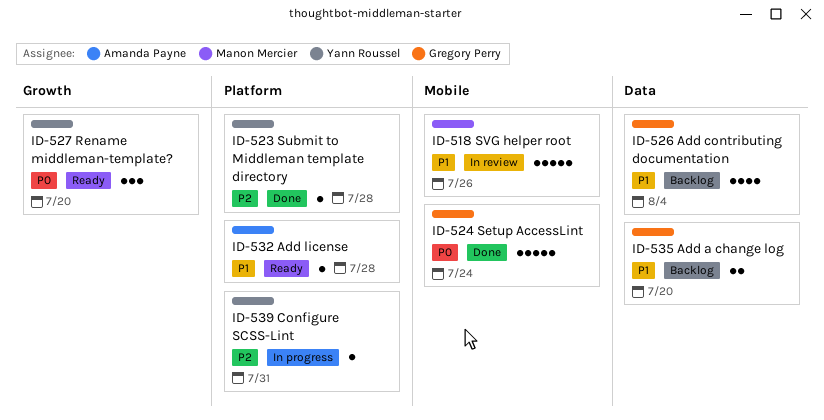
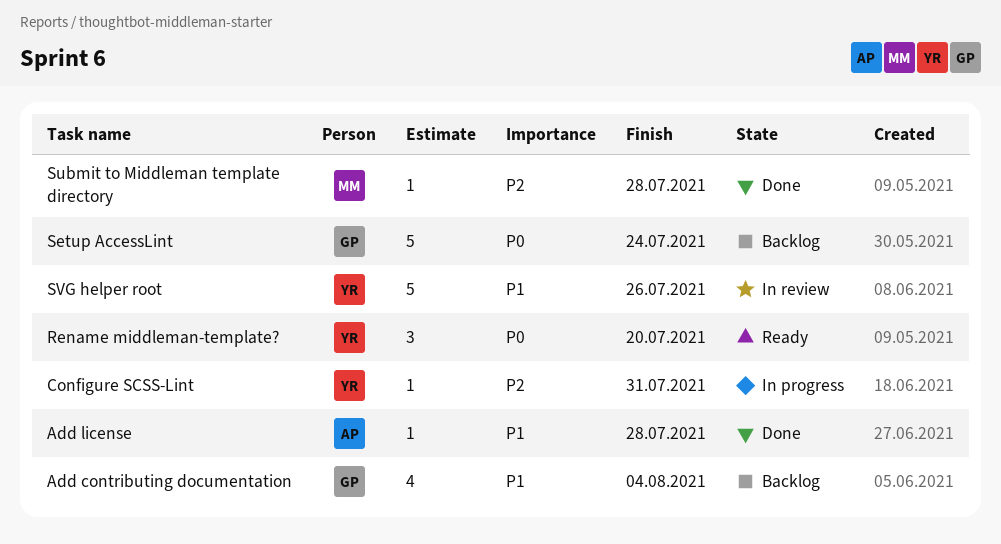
Add a change log: present -> none
Add license, status: Ready -> Done
Setup AccessLint, status: Done -> Backlog
Submit to Middleman template directory, owner: Yann Roussel -> Manon Mercier
SVG helper root, owner: Manon Mercier -> Yann Roussel

